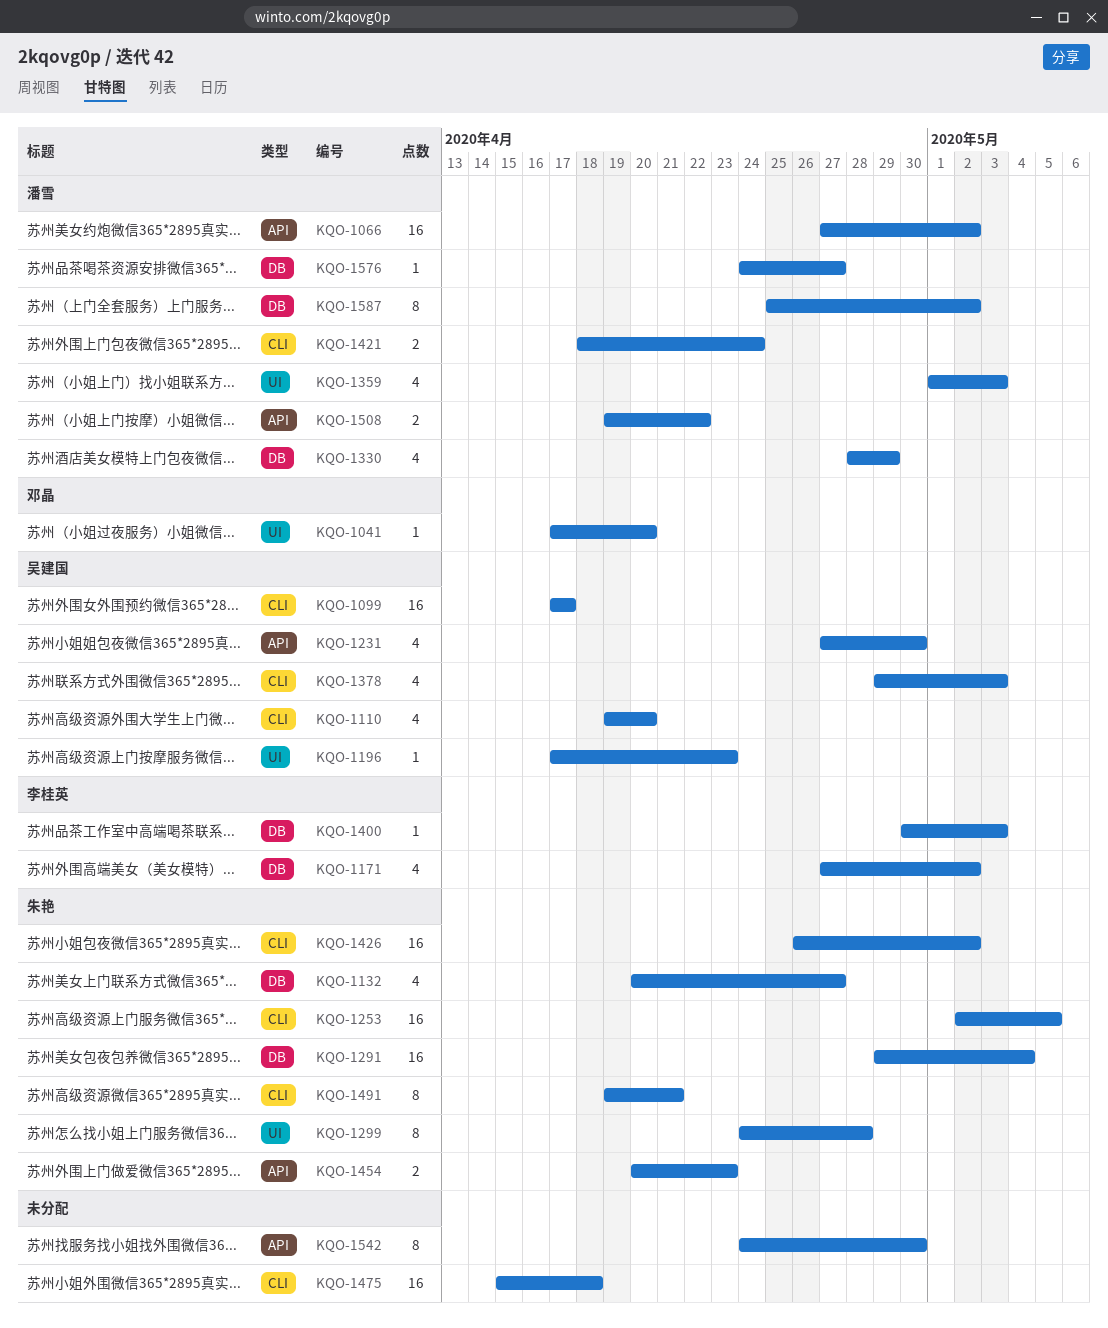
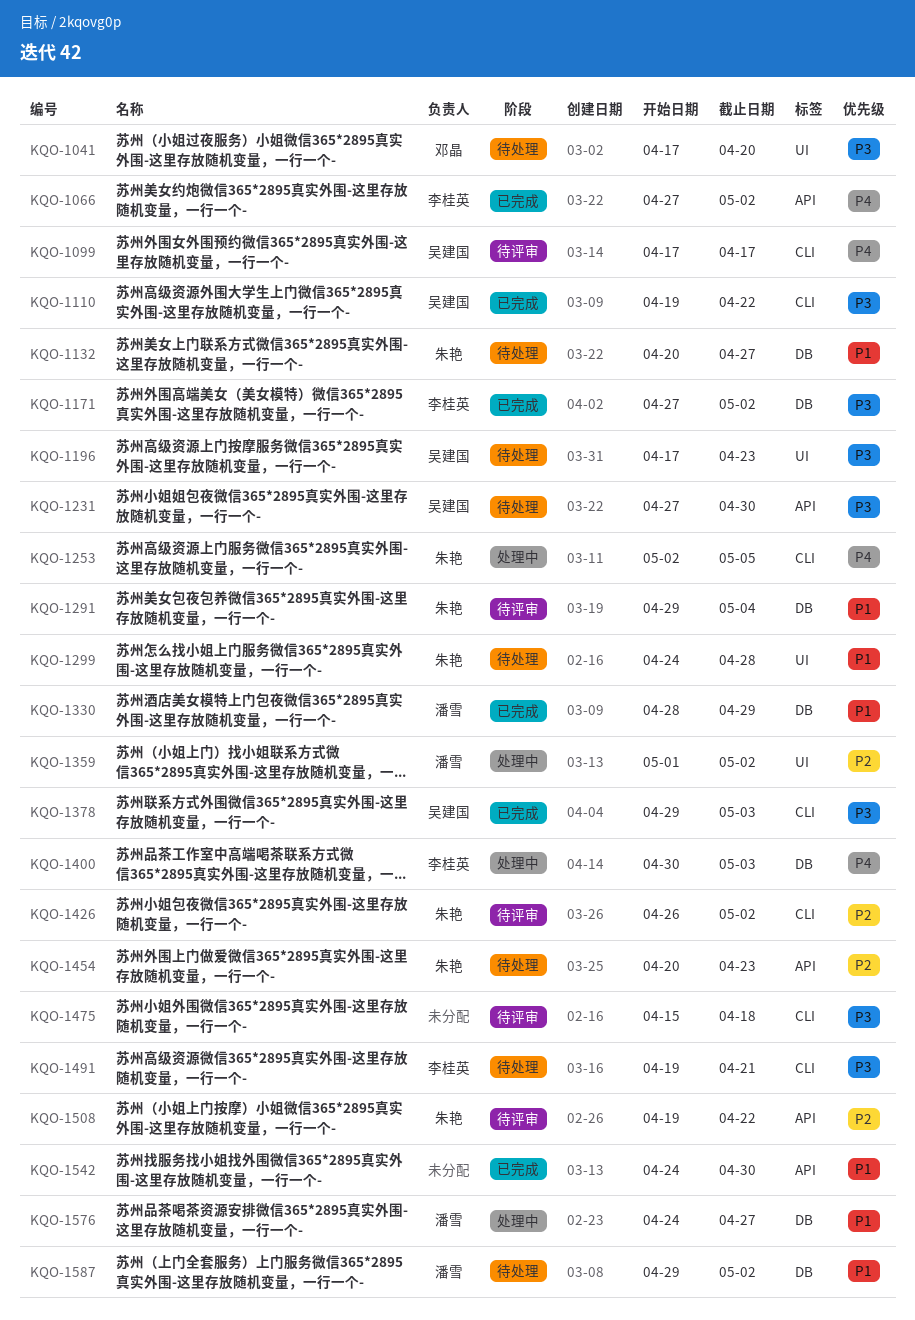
KQO-1066, owner: 潘雪 -> 李桂英
KQO-1110, due: Apr 20 -> Apr 22
KQO-1359, due: May 3 -> May 2
KQO-1421: present -> none
KQO-1491, owner: 朱艳 -> 李桂英
KQO-1508, owner: 潘雪 -> 朱艳
KQO-1587, start: Apr 25 -> Apr 29

